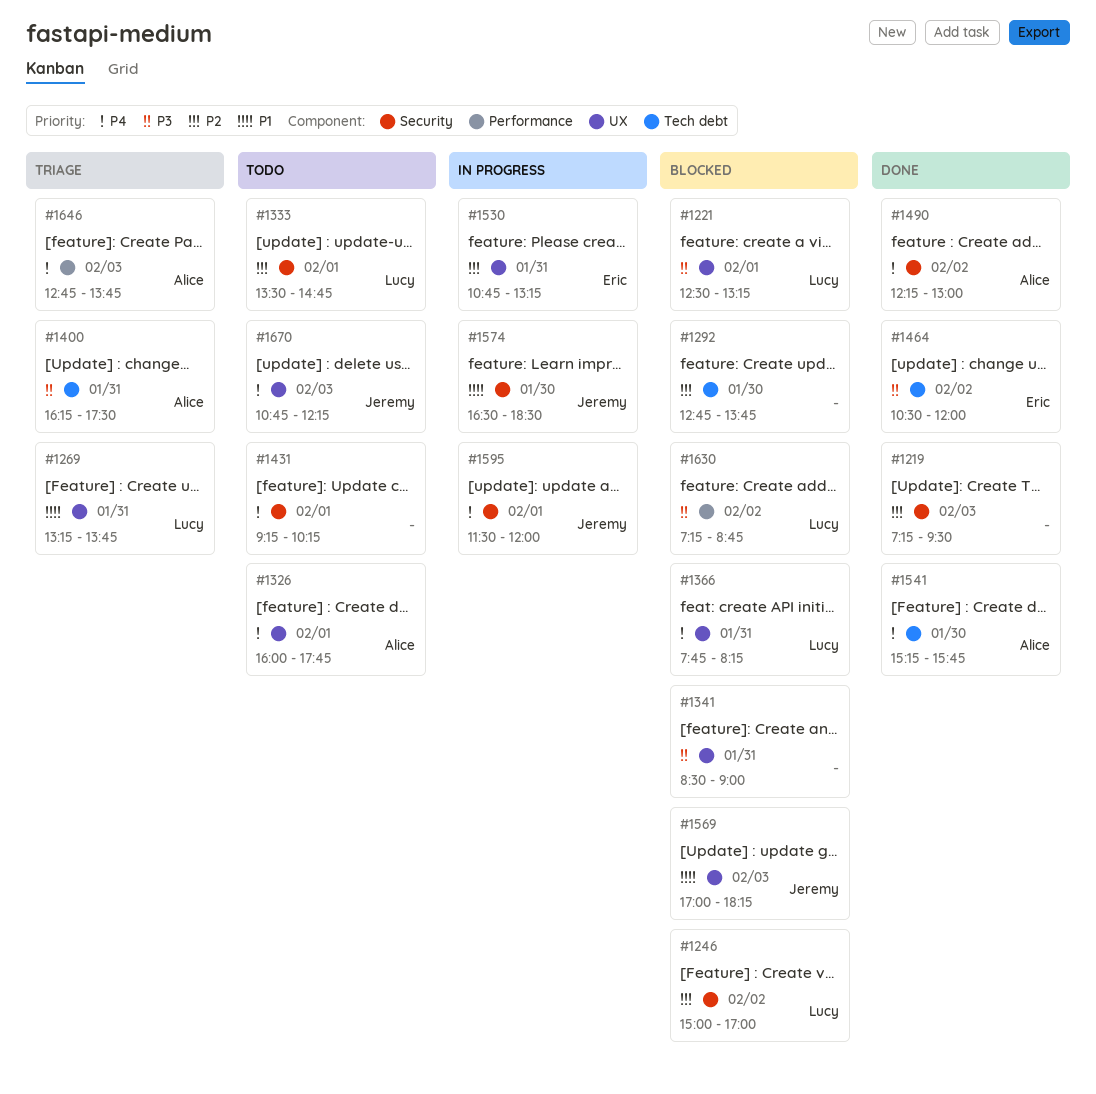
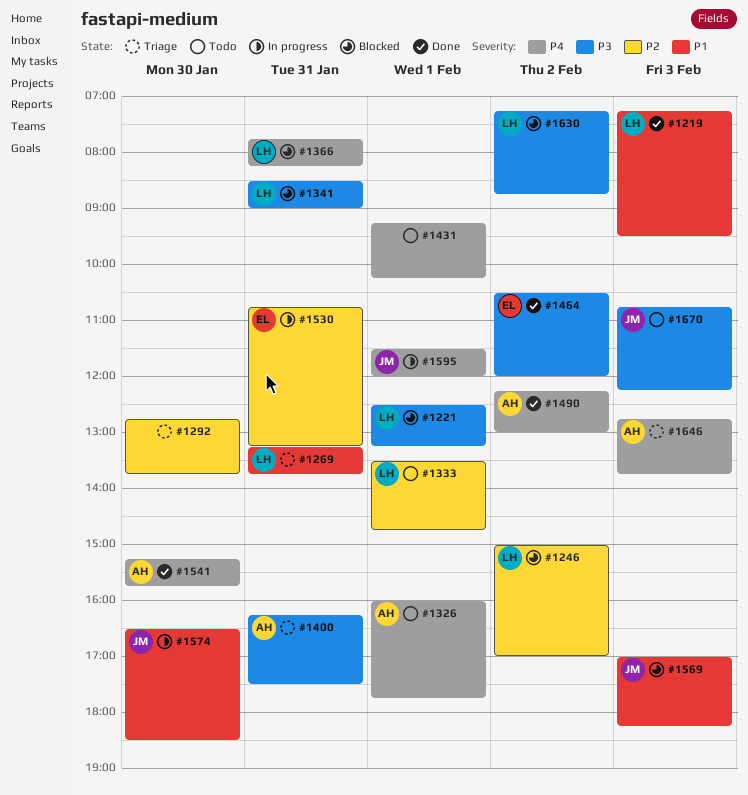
#1219, owner: none -> Lucy
#1219, priority: P2 -> P1
#1292, status: Blocked -> Triage
#1341, owner: none -> Lucy
#1670, priority: P4 -> P3

